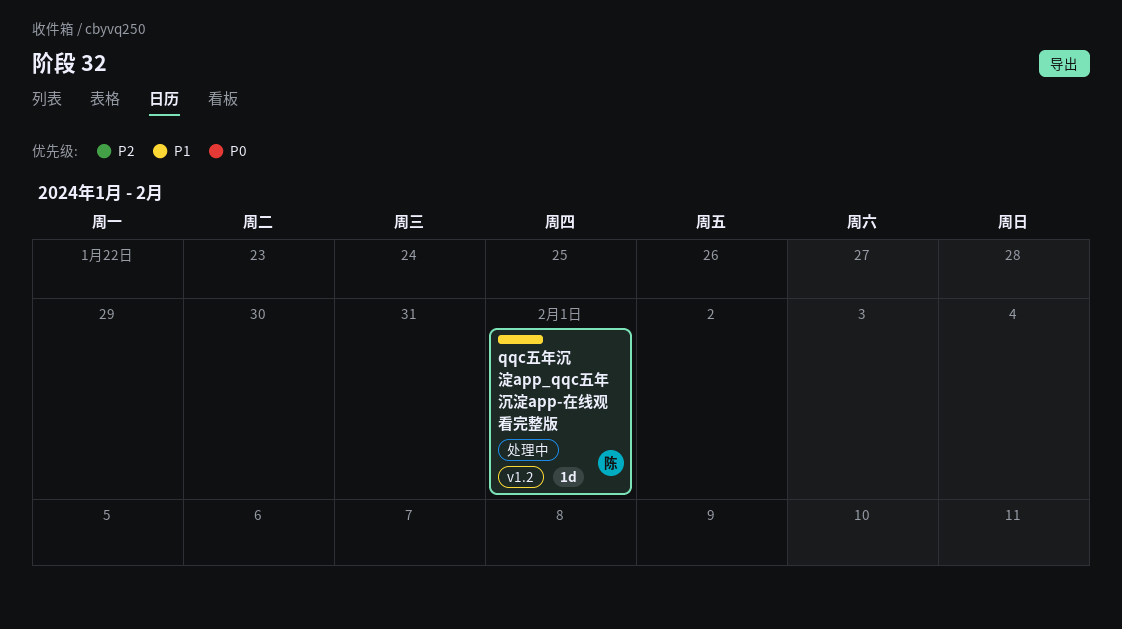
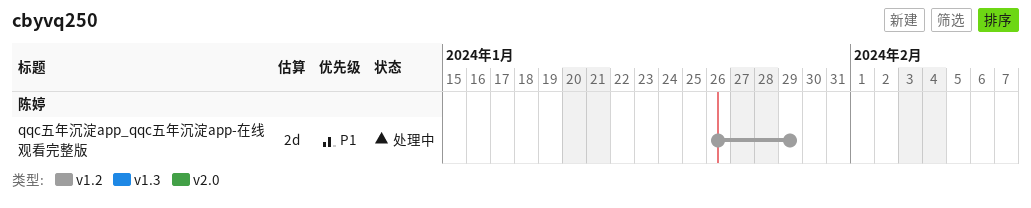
qqc五年沉淀app_qqc五年沉淀app-在线观看完整版, estimate: 1d -> 2d
qqc五年沉淀app_qqc五年沉淀app-在线观看完整版, due: Feb 1 -> Jan 29

